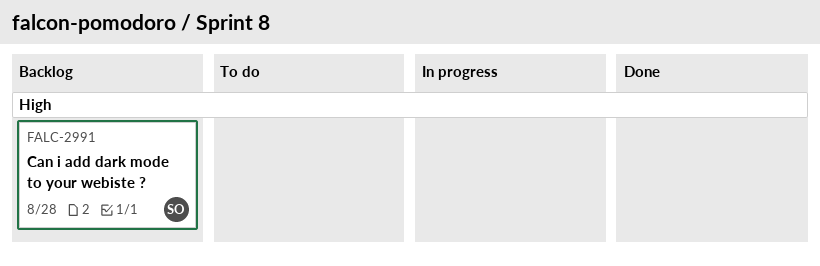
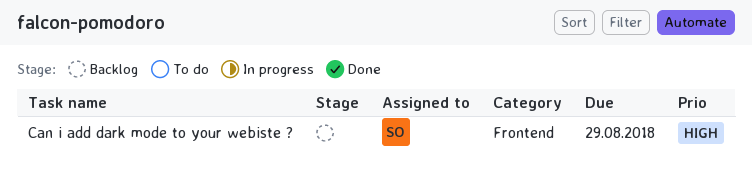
Can i add dark mode to your webiste ?, due: Aug 28 -> Aug 29

